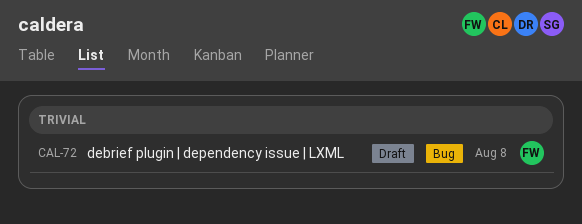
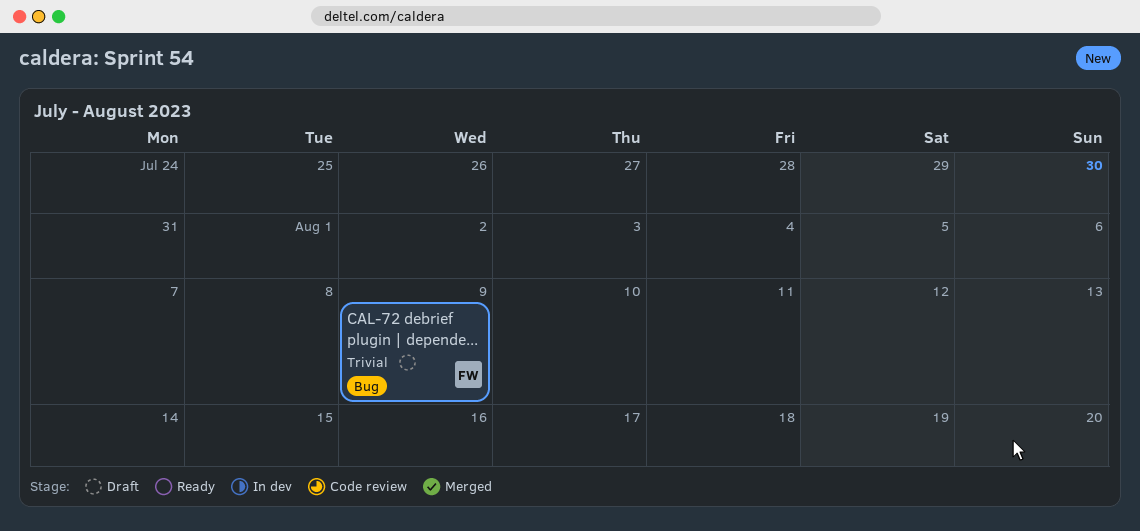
CAL-72, due: Aug 8 -> Aug 9

